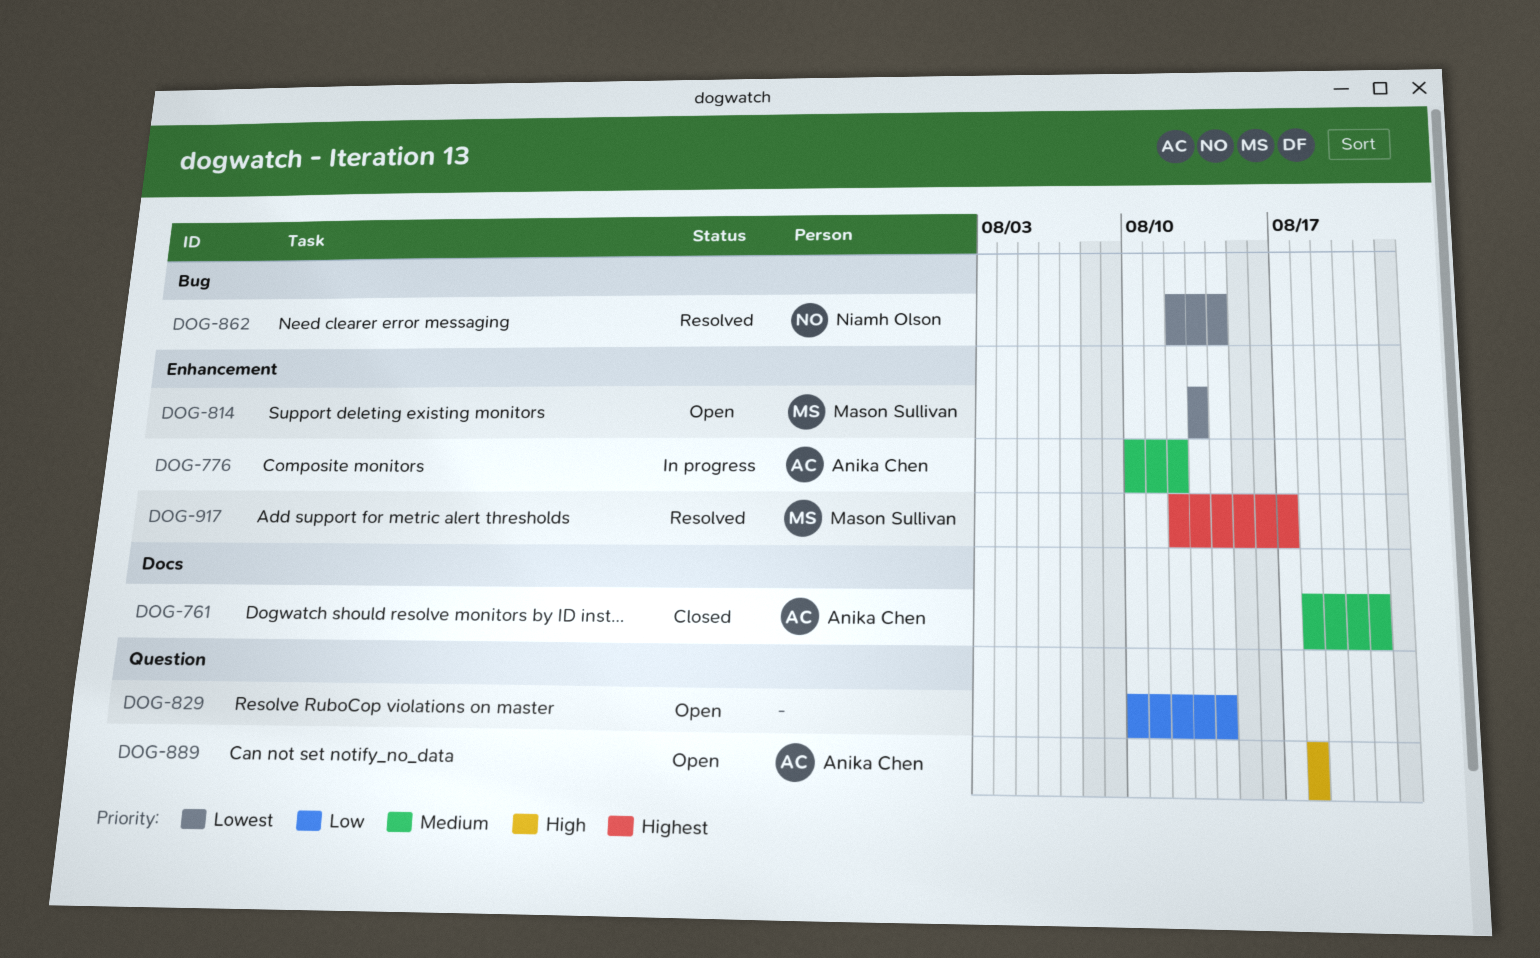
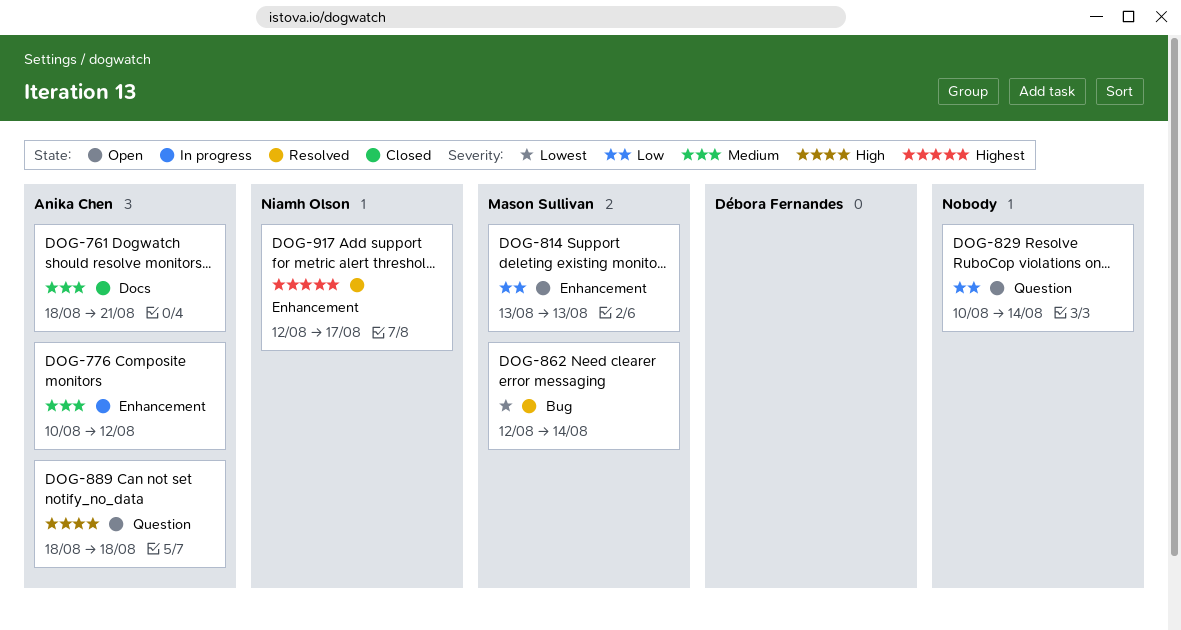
DOG-814, priority: Lowest -> Low
DOG-862, owner: Niamh Olson -> Mason Sullivan
DOG-917, owner: Mason Sullivan -> Niamh Olson

